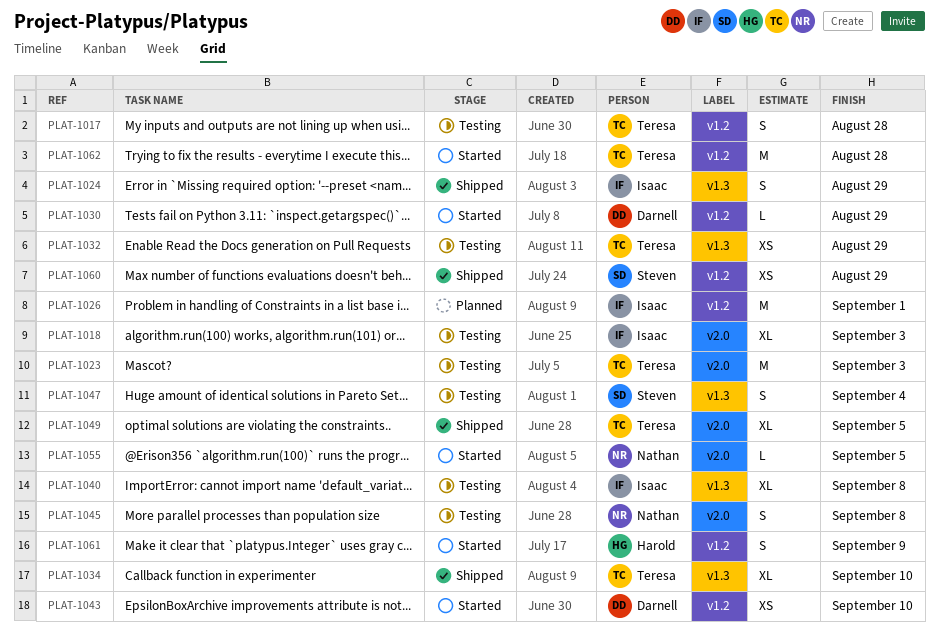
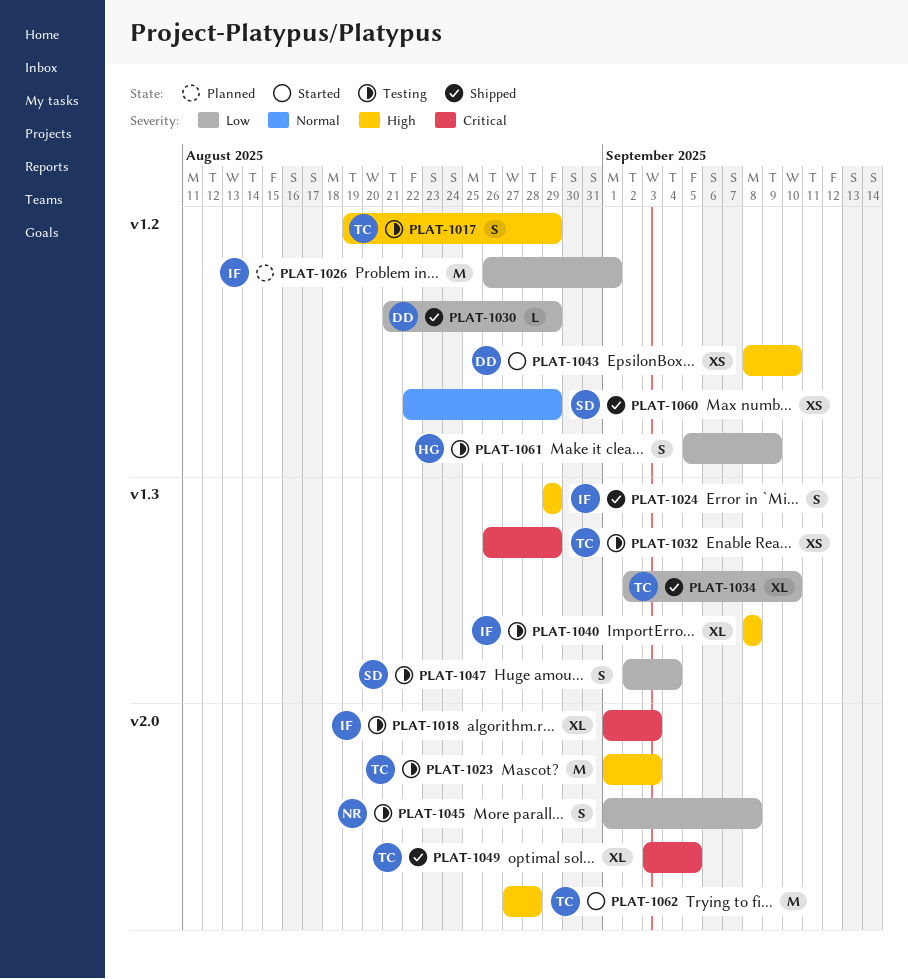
PLAT-1017, due: Aug 28 -> Aug 29
PLAT-1030, status: Started -> Shipped
PLAT-1055: present -> none
PLAT-1061, status: Started -> Testing
PLAT-1062, label: v1.2 -> v2.0

